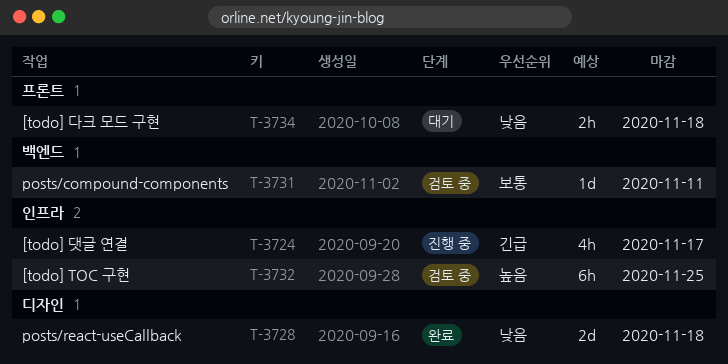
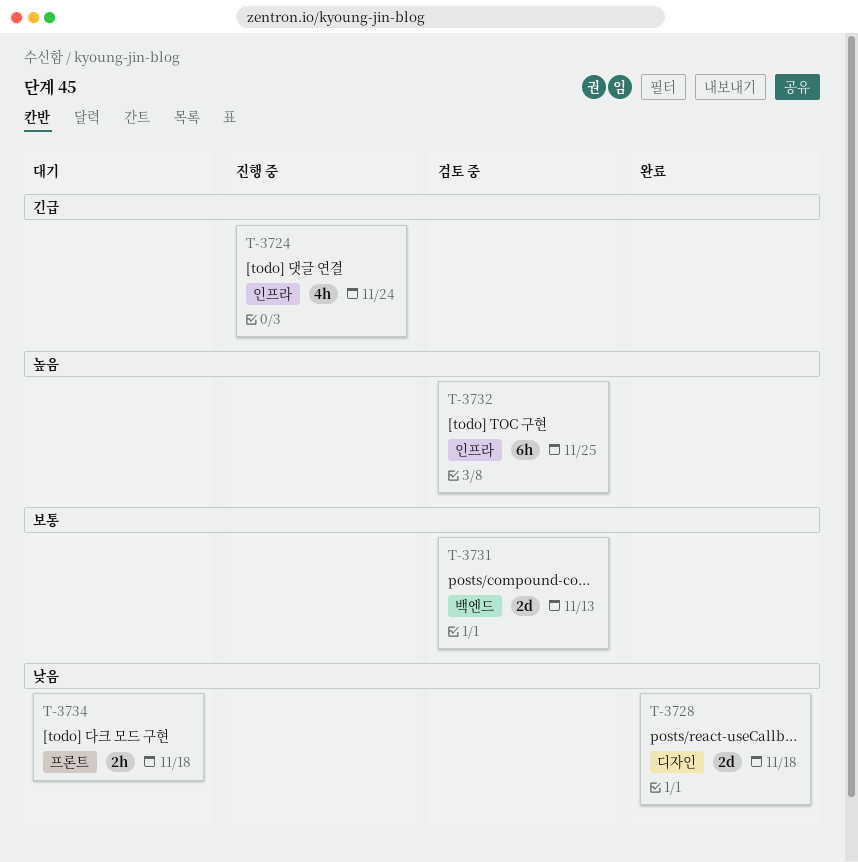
T-3724, due: Nov 17 -> Nov 24
T-3731, estimate: 1d -> 2d
T-3731, due: Nov 11 -> Nov 13

